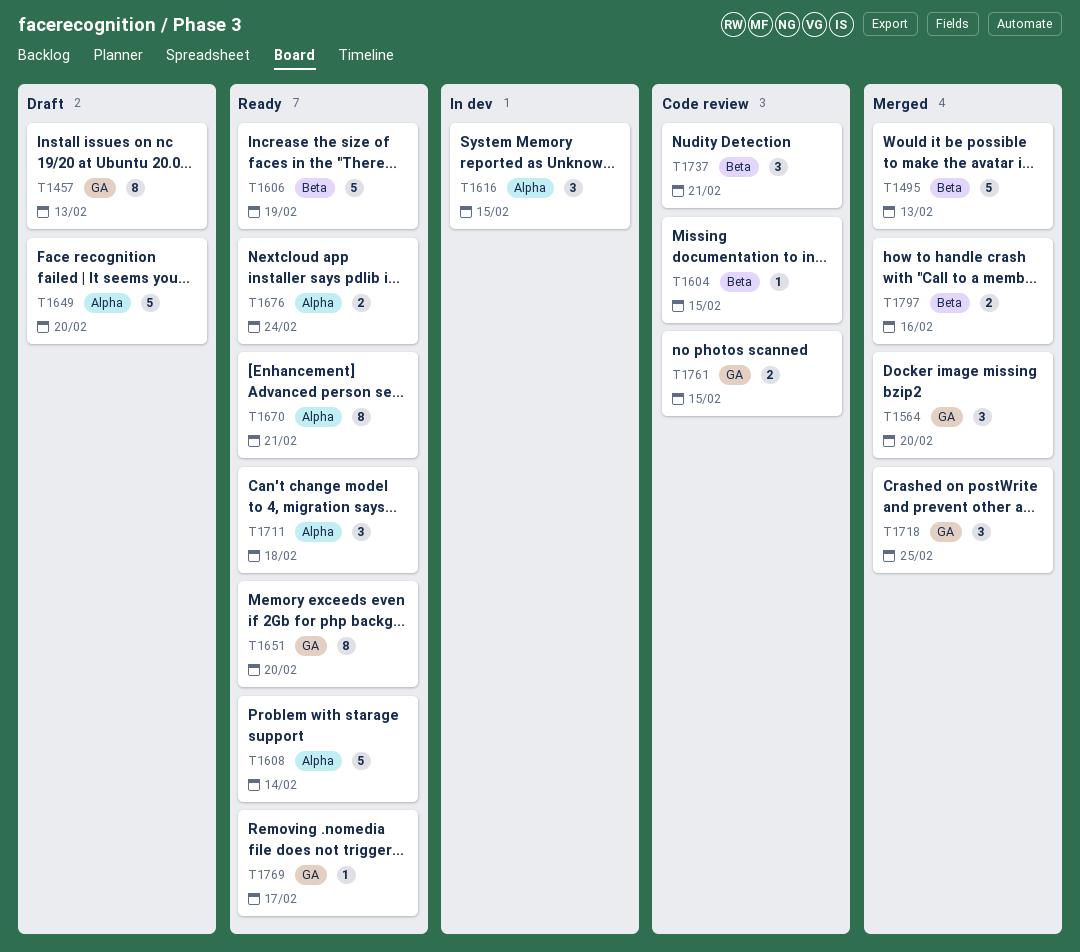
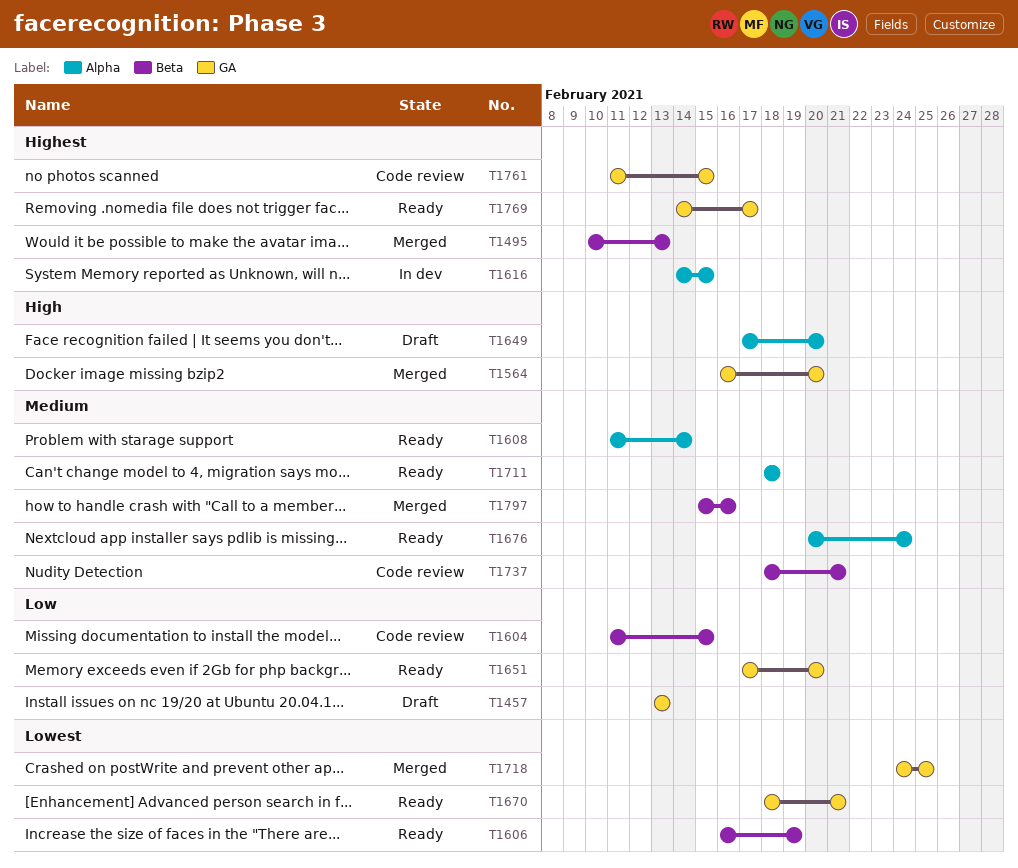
T1670, label: Alpha -> GA

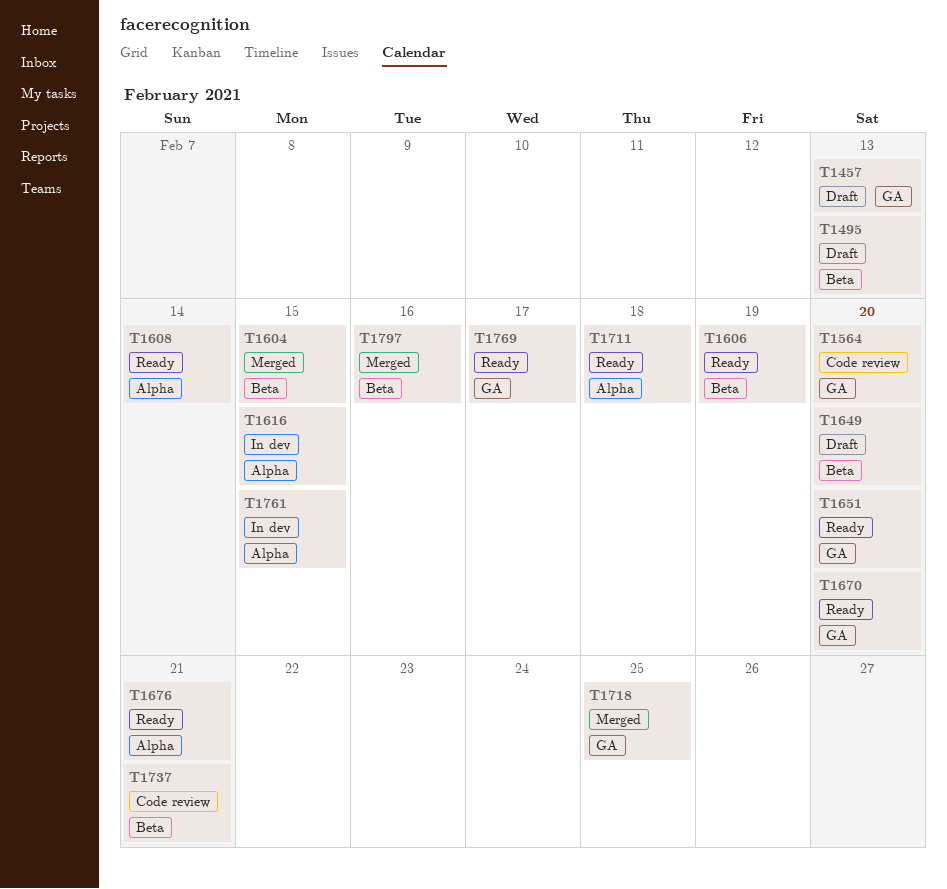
T1495, status: Merged -> Draft
T1564, status: Merged -> Code review
T1604, status: Code review -> Merged
T1649, label: Alpha -> Beta
T1670, due: Feb 21 -> Feb 20
T1676, due: Feb 24 -> Feb 21
T1761, status: Code review -> In dev
T1761, label: GA -> Alpha

